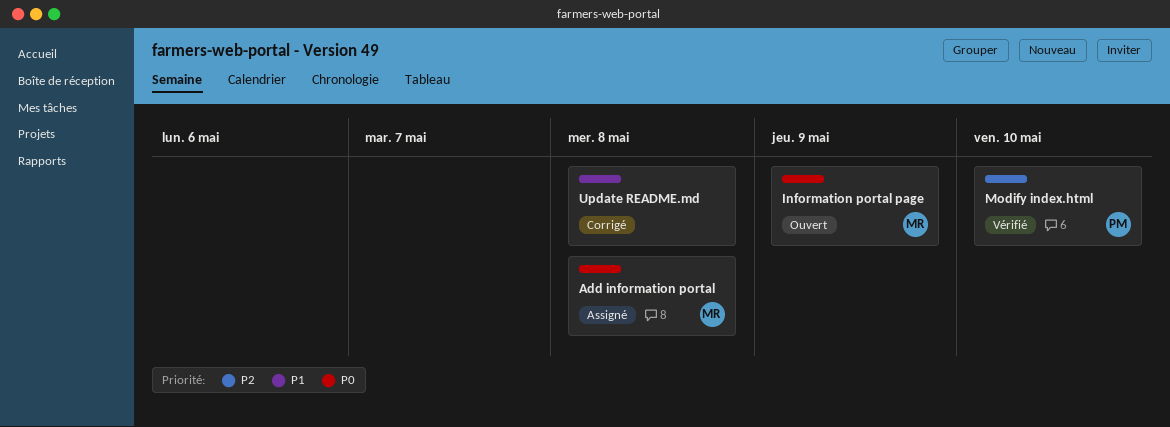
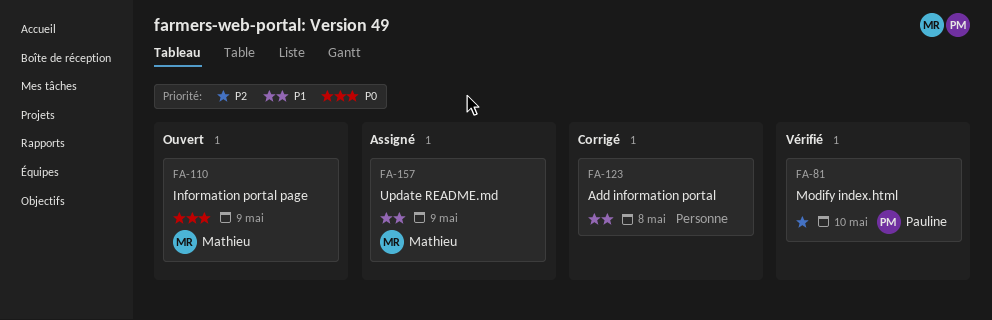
Add information portal, status: Assigné -> Corrigé
Add information portal, owner: Mathieu -> none
Add information portal, priority: P0 -> P1
Update README.md, status: Corrigé -> Assigné
Update README.md, owner: none -> Mathieu
Update README.md, due: May 8 -> May 9

